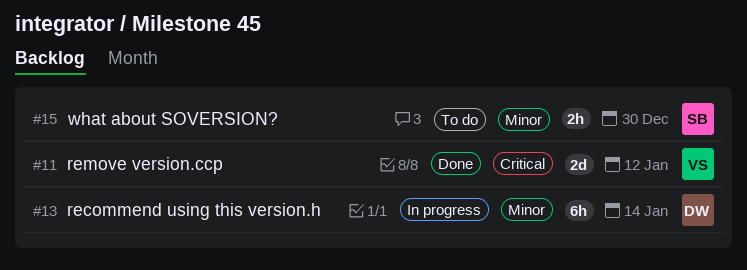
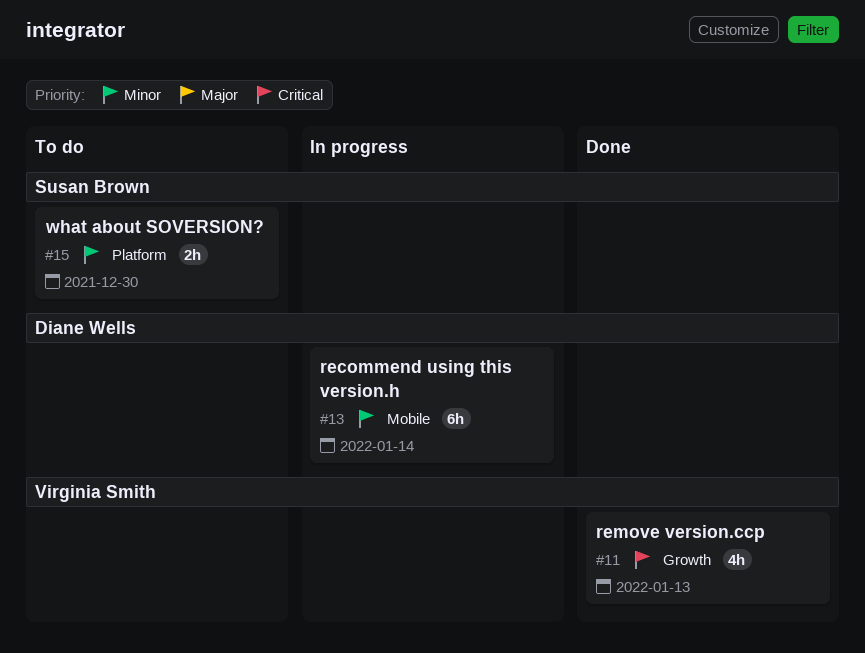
#11, estimate: 2d -> 4h
#11, due: Jan 12 -> Jan 13

